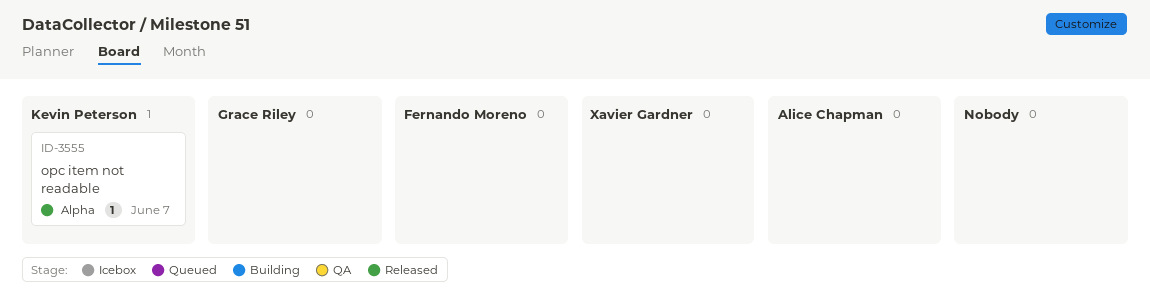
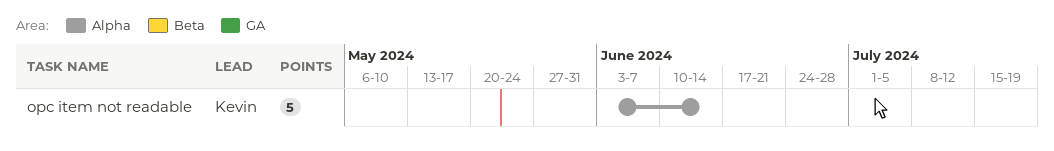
opc item not readable, estimate: 1 -> 5
opc item not readable, due: Jun 7 -> Jun 14

